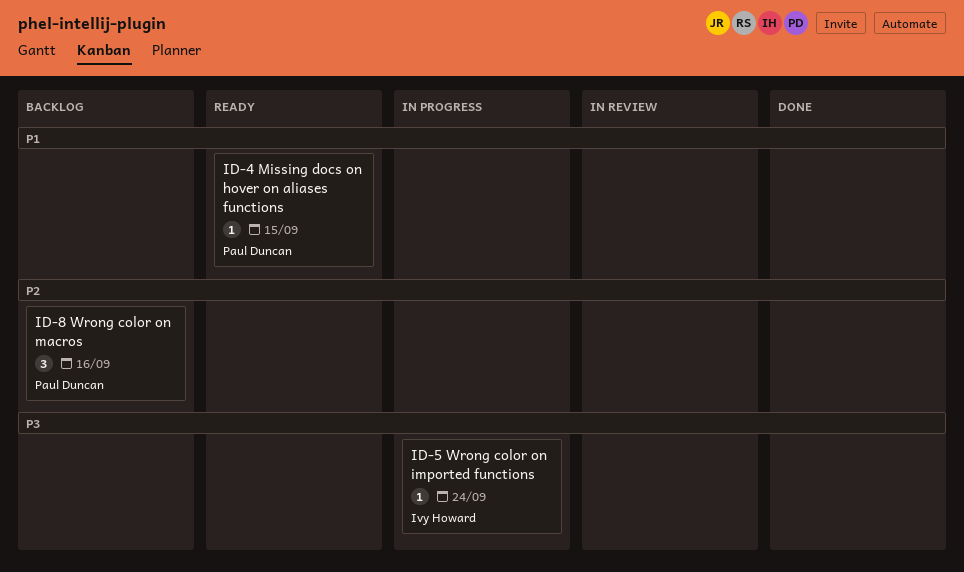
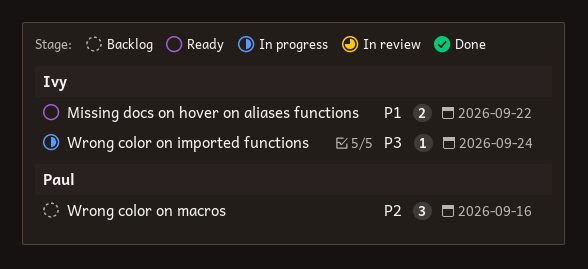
Missing docs on hover on aliases functions, owner: Paul Duncan -> Ivy Howard
Missing docs on hover on aliases functions, estimate: 1 -> 2
Missing docs on hover on aliases functions, due: Sep 15 -> Sep 22

